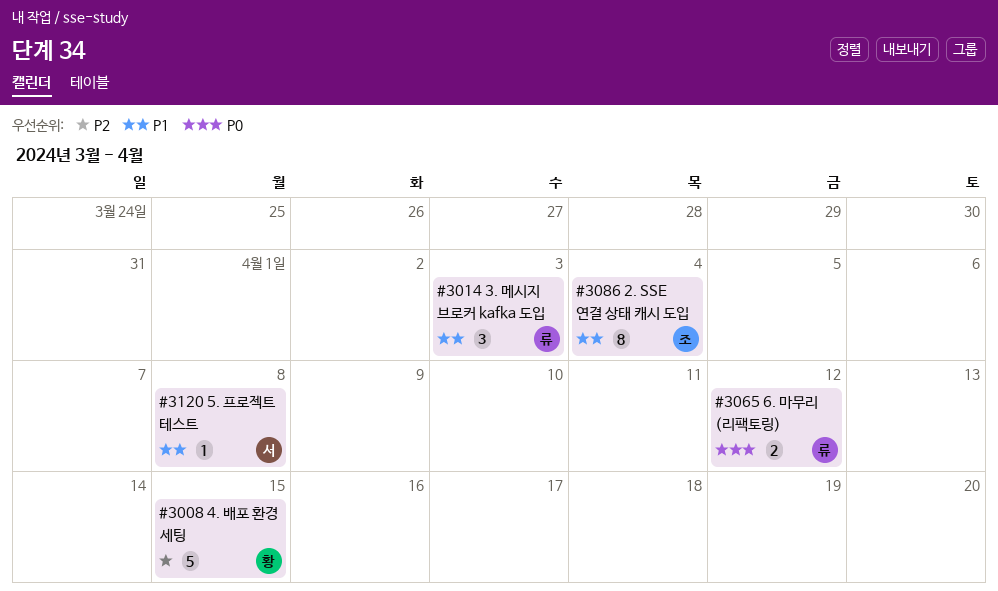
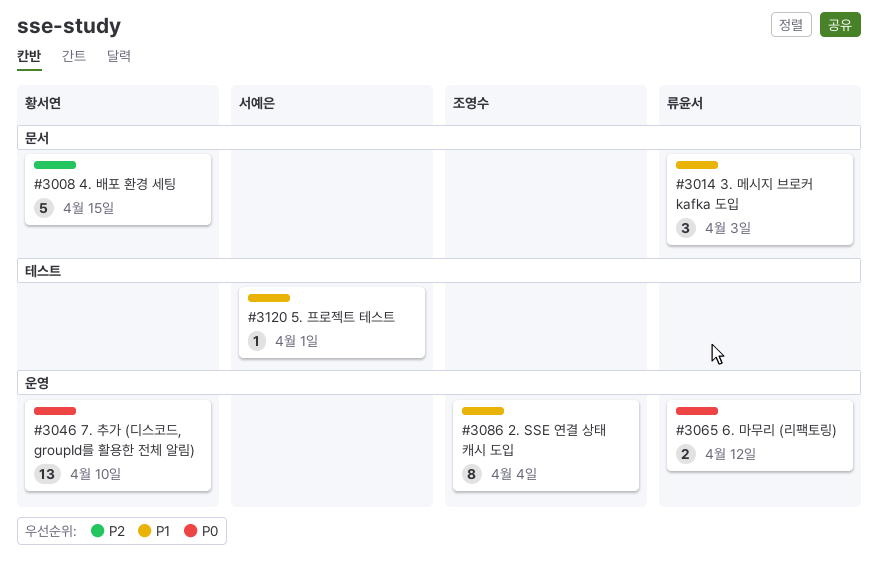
#3046: none -> present
#3120, due: Apr 8 -> Apr 1

